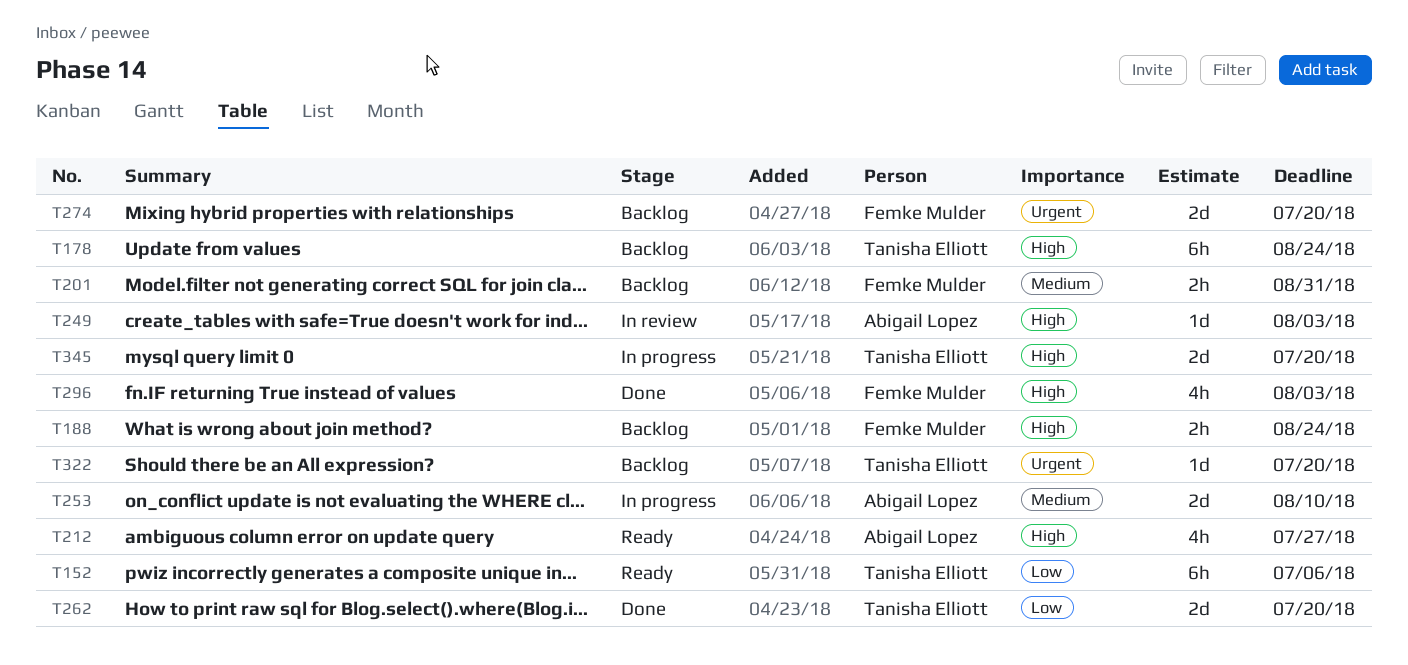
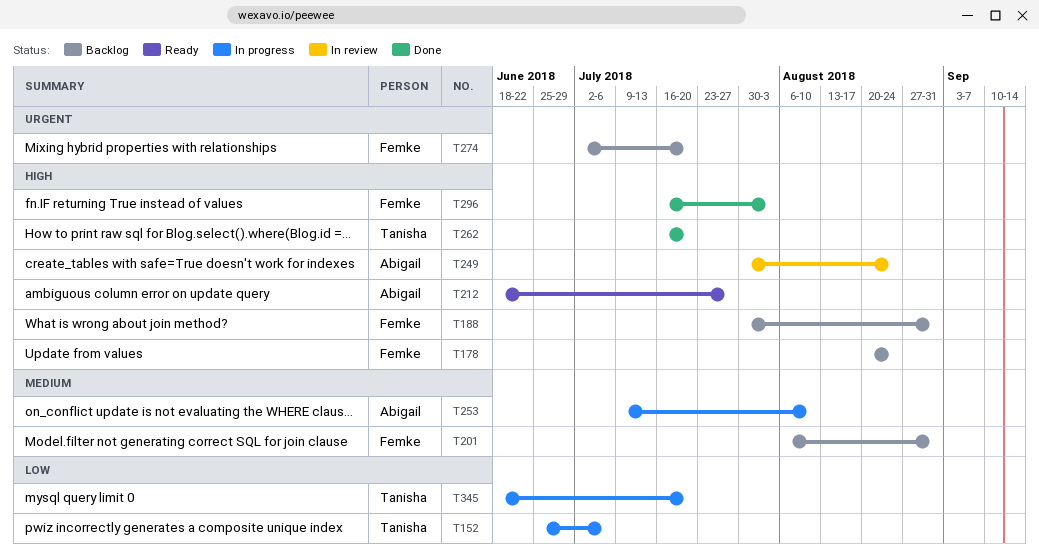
T152, status: Ready -> In progress
T178, owner: Tanisha Elliott -> Femke Mulder
T188, due: Aug 24 -> Aug 31
T249, due: Aug 3 -> Aug 24
T262, priority: Low -> High
T322: present -> none
T345, priority: High -> Low

